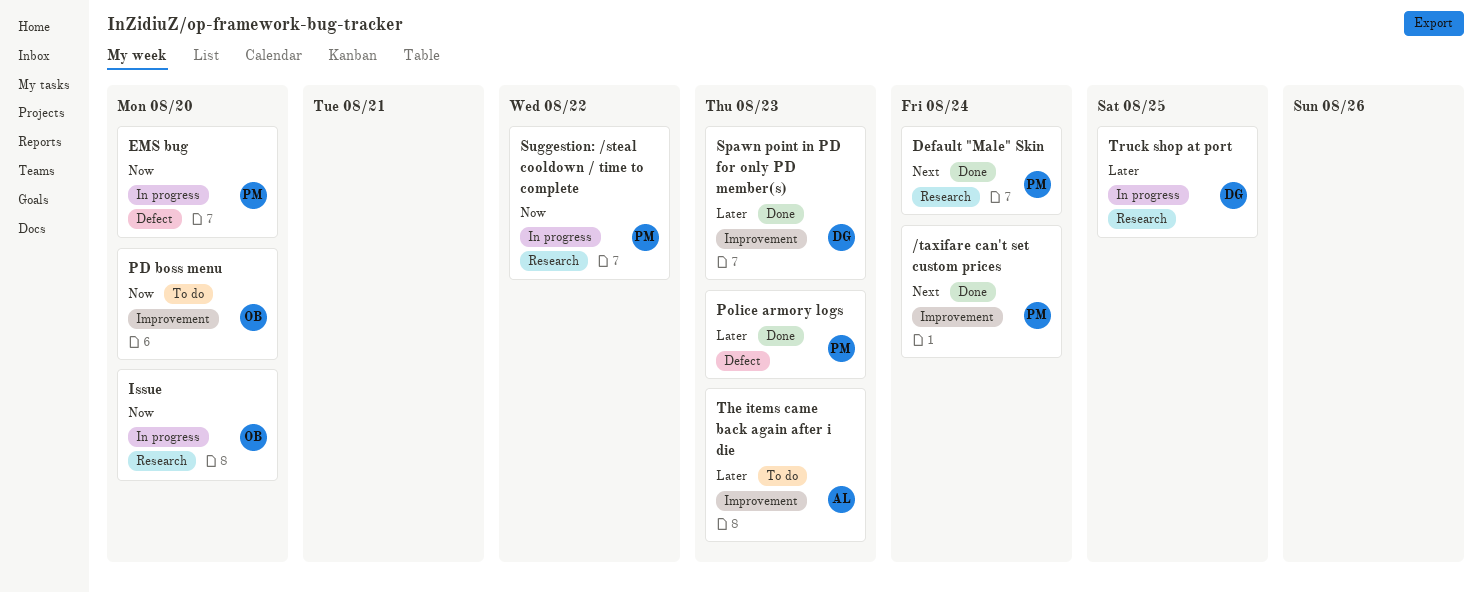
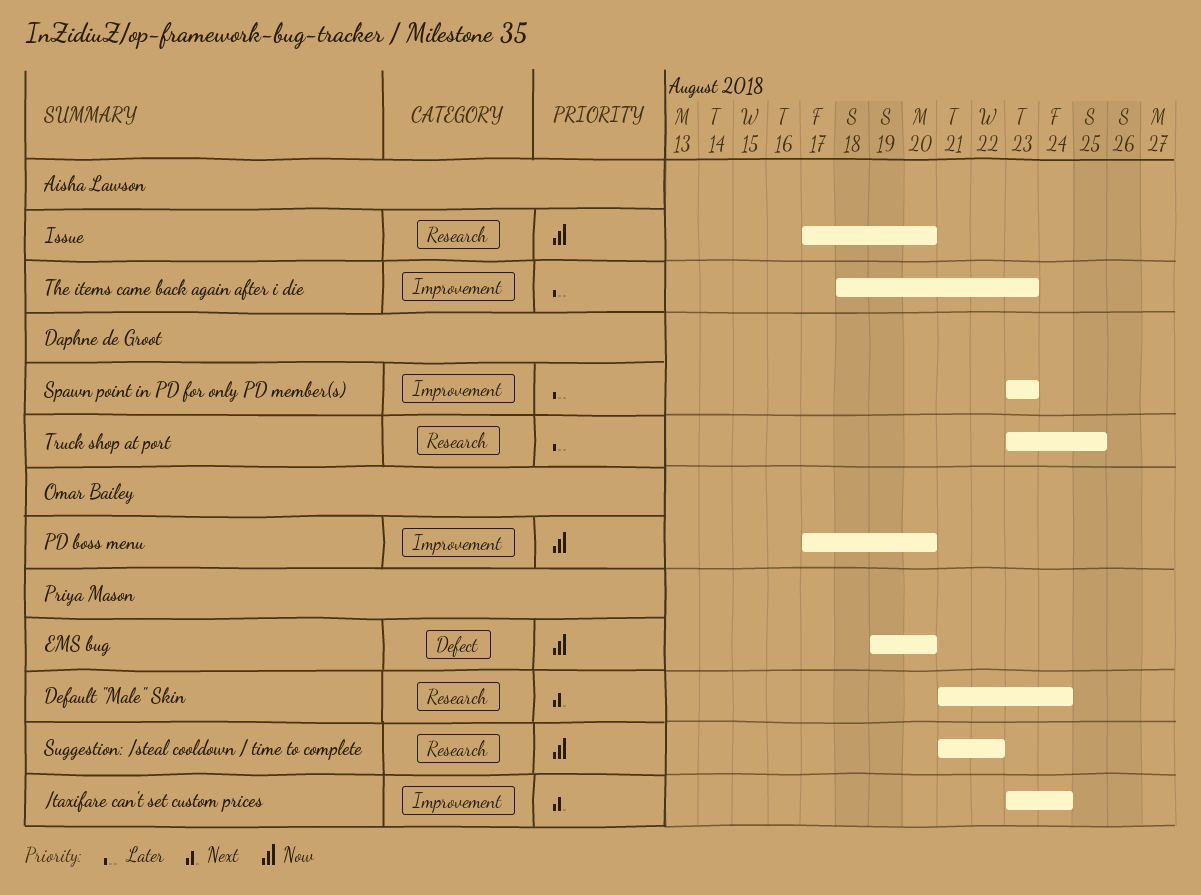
Issue, owner: Omar Bailey -> Aisha Lawson
Police armory logs: present -> none

